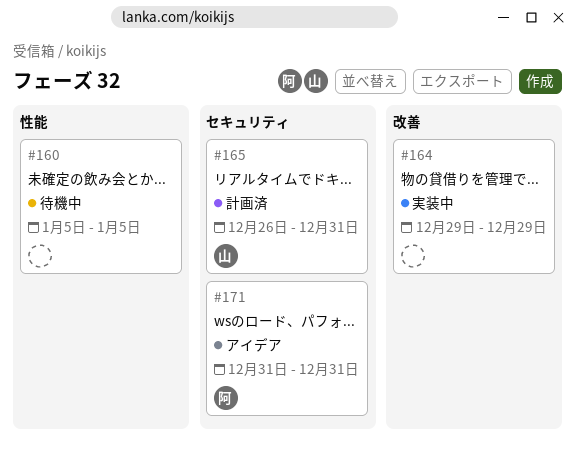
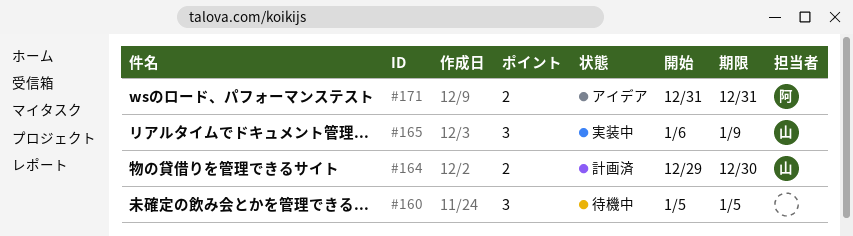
#164, status: 実装中 -> 計画済
#164, owner: none -> 山
#164, due: Dec 29 -> Dec 30
#165, status: 計画済 -> 実装中
#165, start: Dec 26 -> Jan 6
#165, due: Dec 31 -> Jan 9

